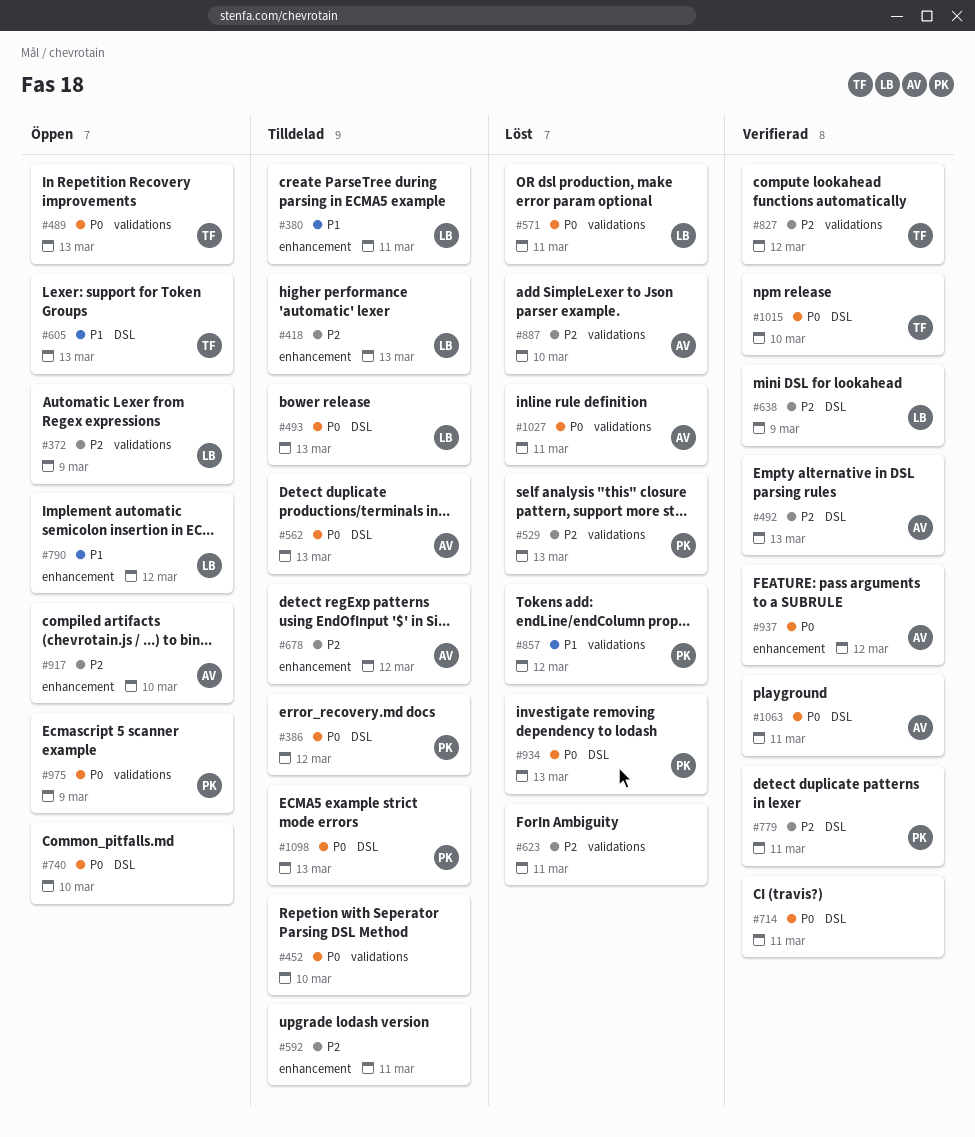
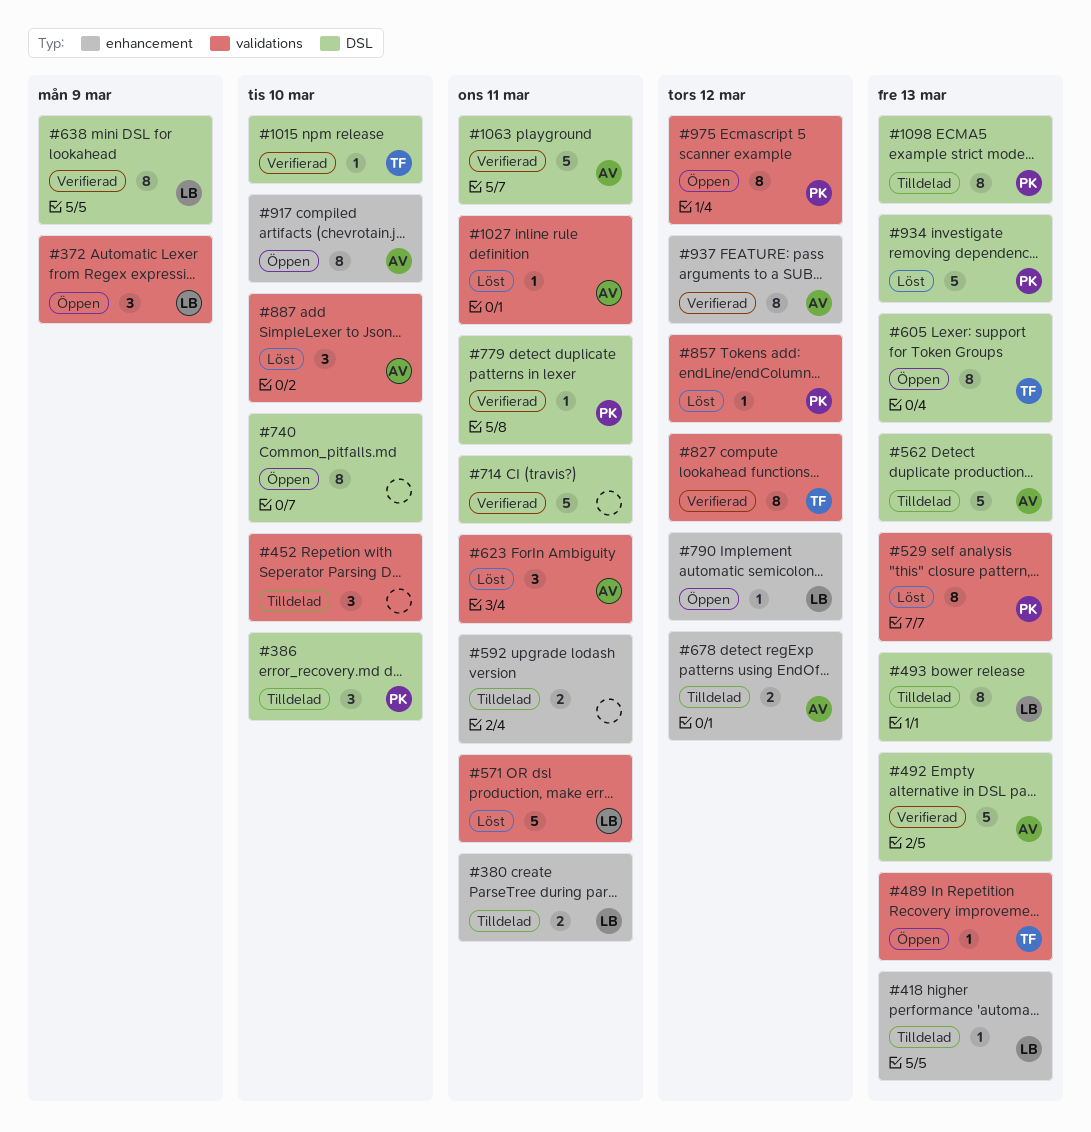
#386, due: Mar 12 -> Mar 10
#623, owner: none -> AV
#975, due: Mar 9 -> Mar 12

